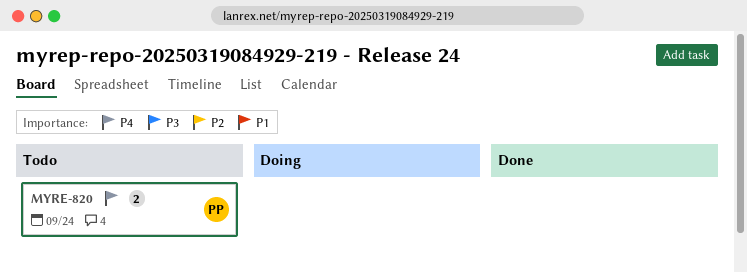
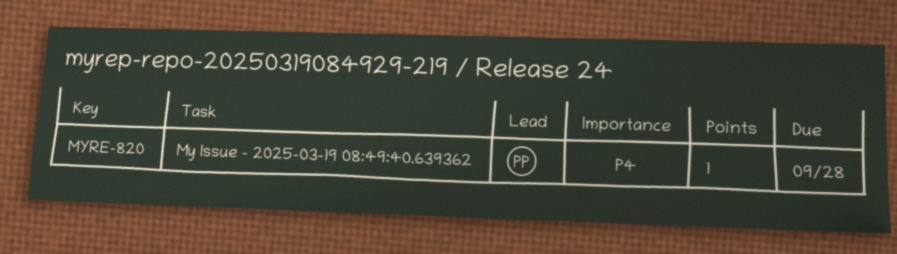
MYRE-820, estimate: 2 -> 1
MYRE-820, due: Sep 24 -> Sep 28

